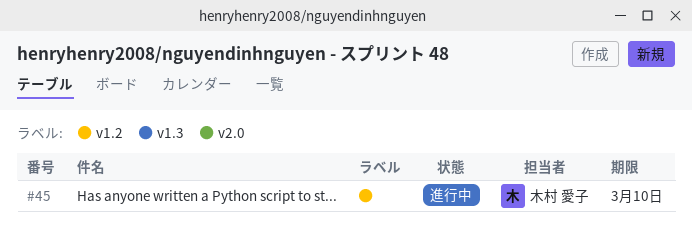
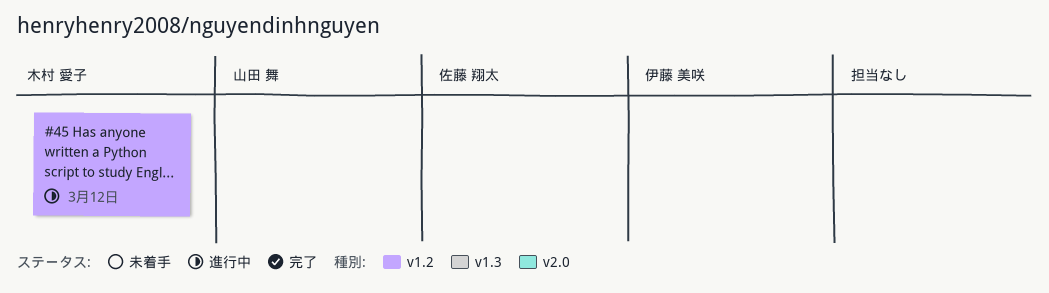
#45, due: Mar 10 -> Mar 12

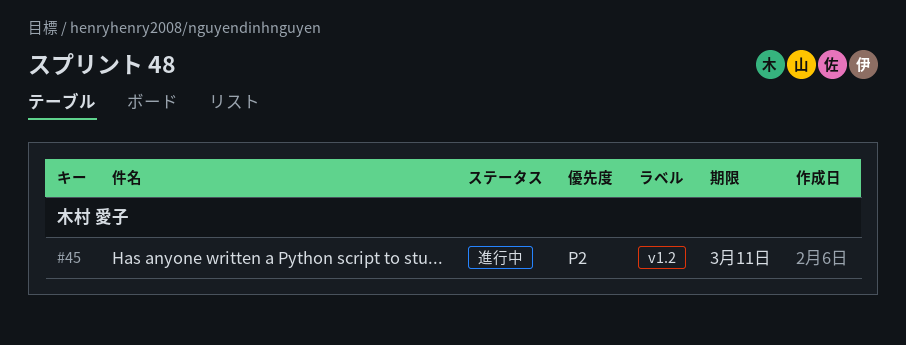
#45, due: Mar 12 -> Mar 11

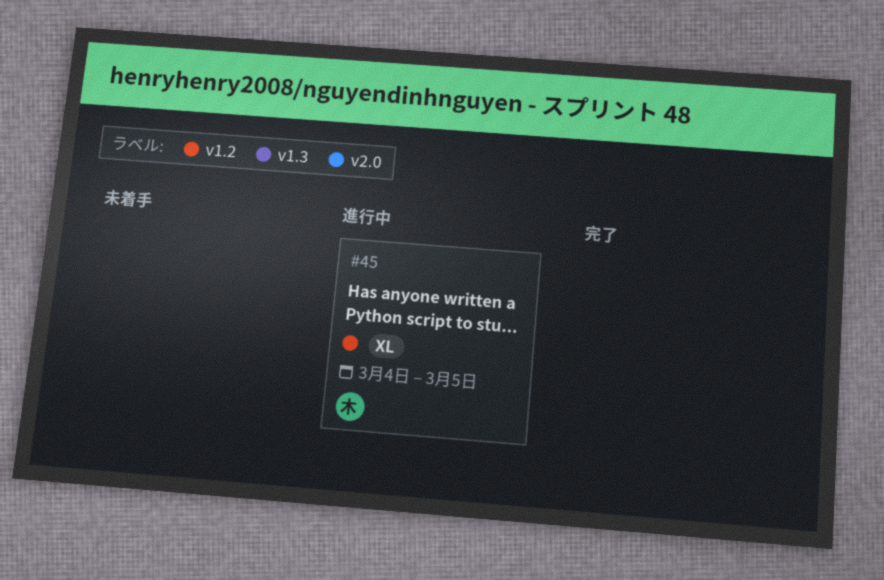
#45, due: Mar 11 -> Mar 5

